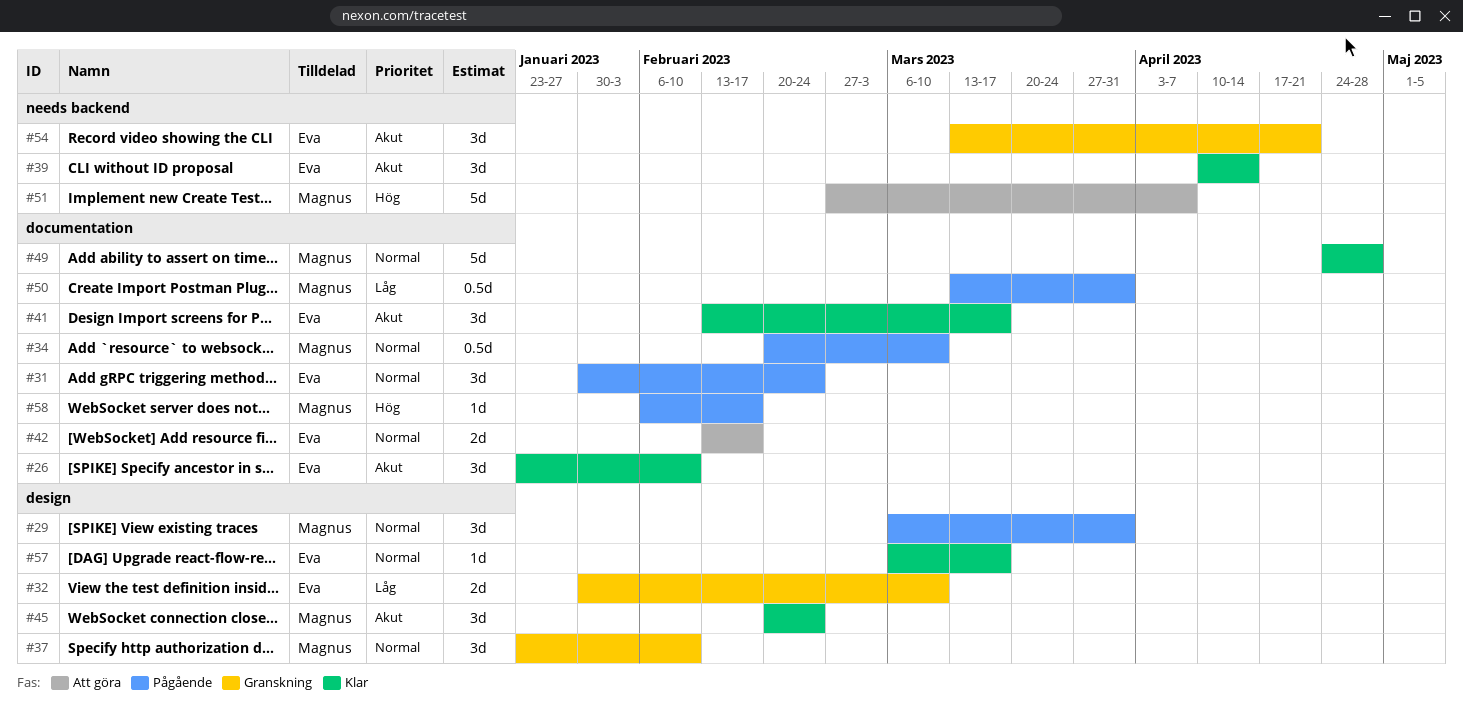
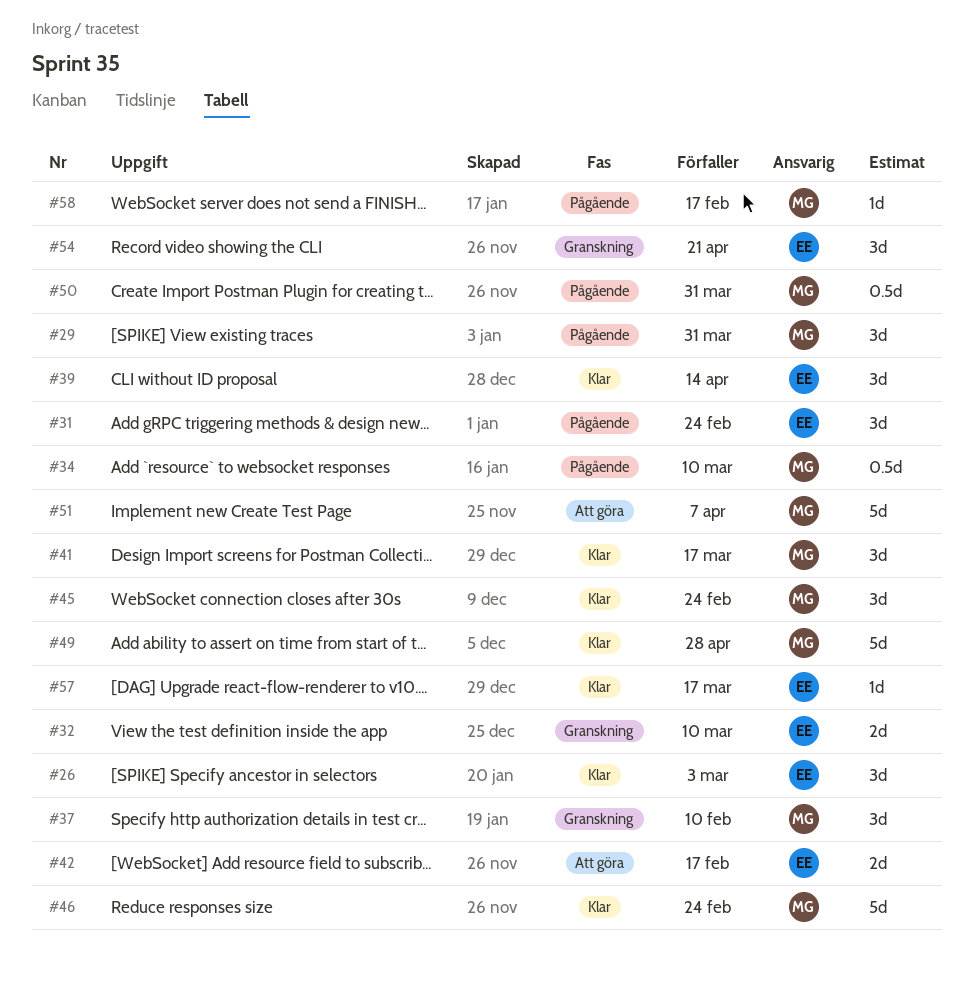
#26, due: Feb 10 -> Mar 3
#41, owner: Eva -> Magnus
#46: none -> present

